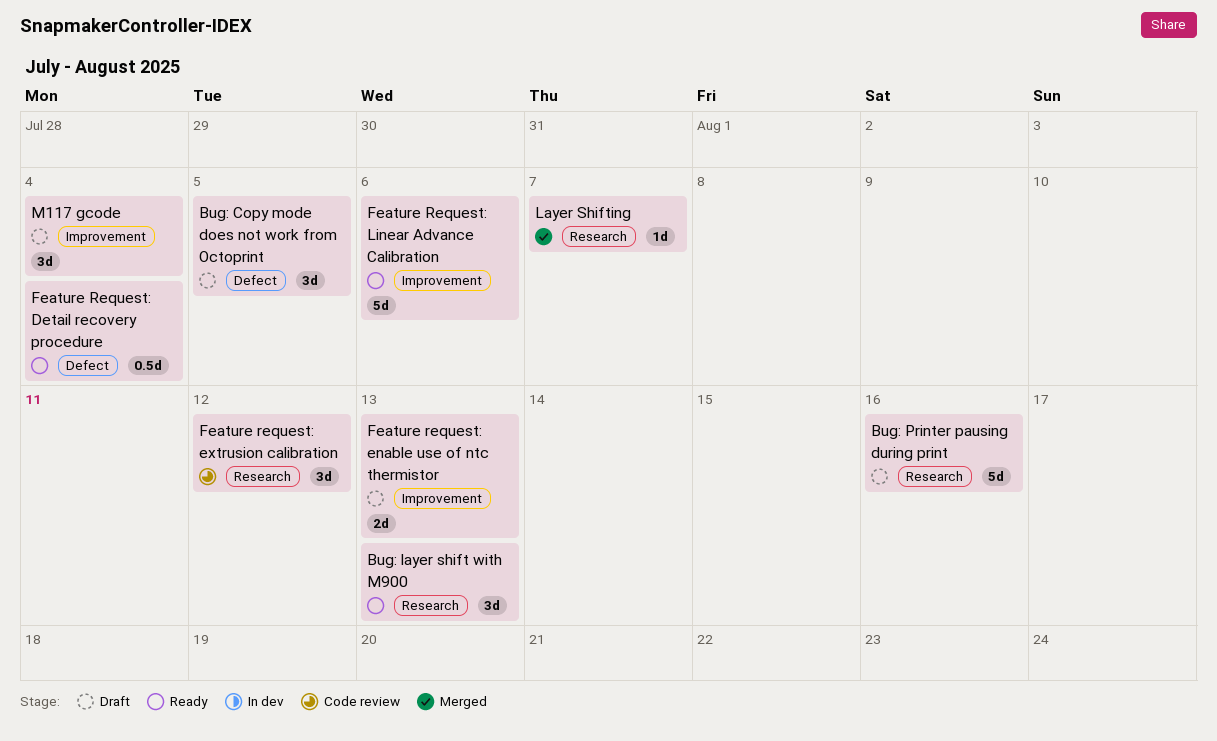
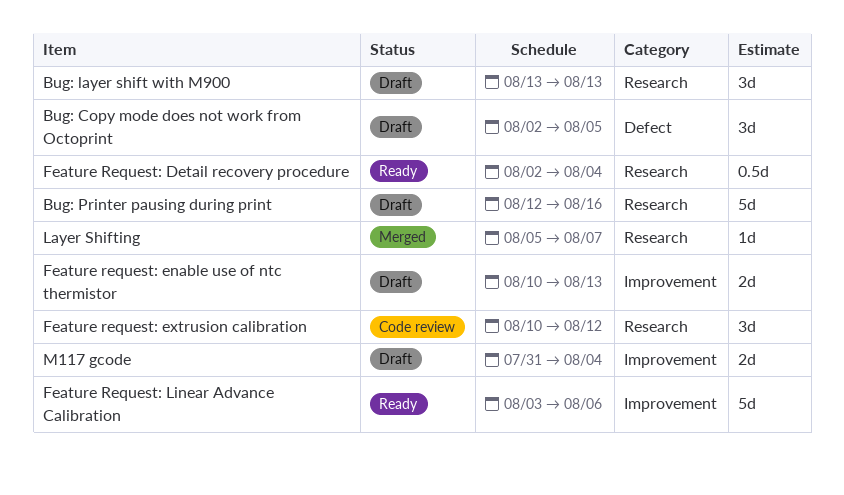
Bug: layer shift with M900, status: Ready -> Draft
Feature Request: Detail recovery procedure, label: Defect -> Research
M117 gcode, estimate: 3d -> 2d

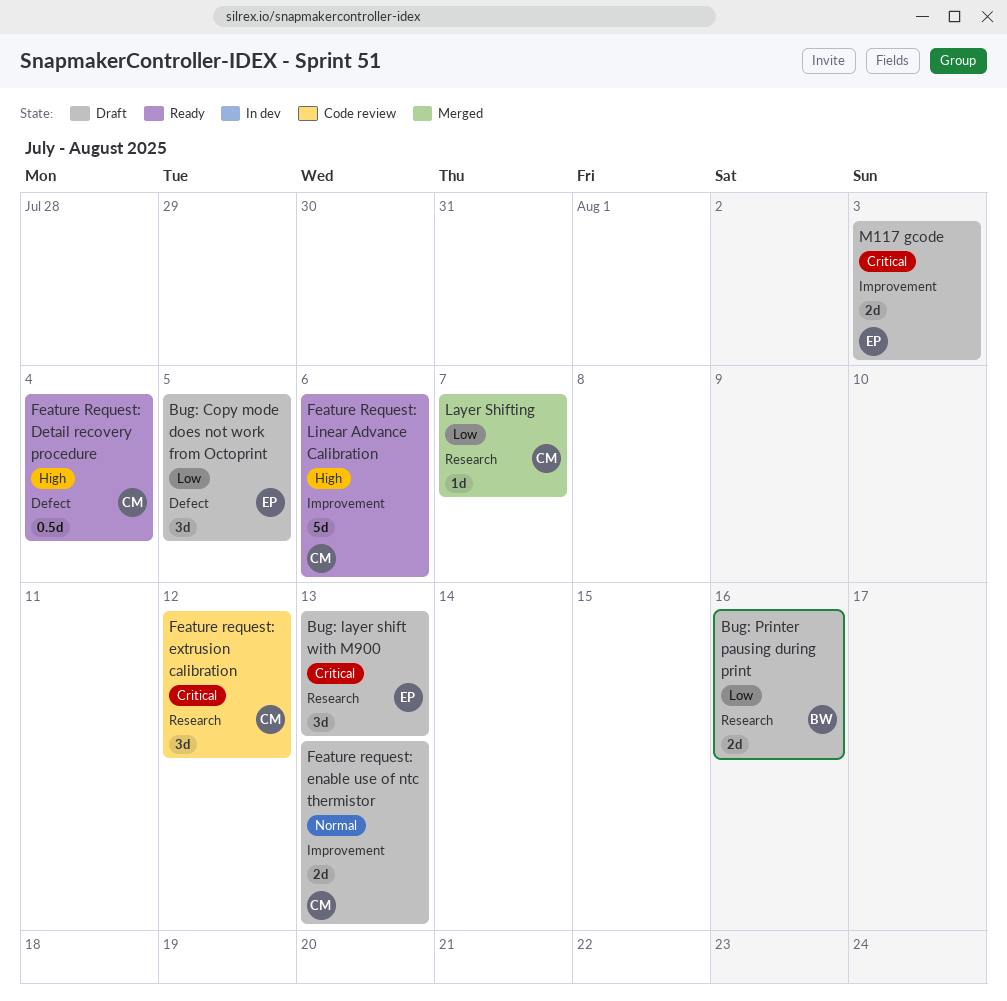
Bug: Printer pausing during print, estimate: 5d -> 2d
Feature Request: Detail recovery procedure, label: Research -> Defect
M117 gcode, due: Aug 4 -> Aug 3

